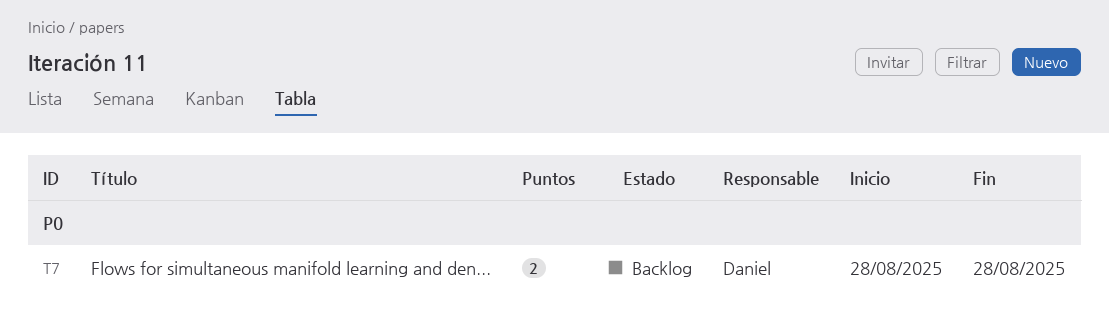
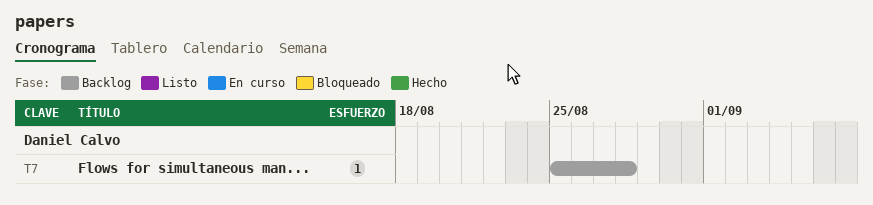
T7, estimate: 2 -> 1
T7, start: Aug 28 -> Aug 25

